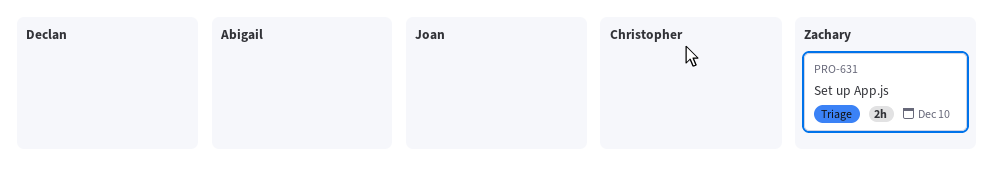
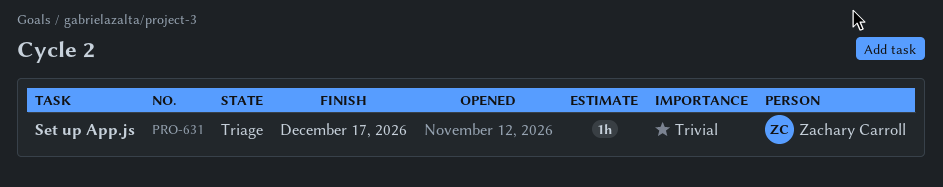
PRO-631, estimate: 2h -> 1h
PRO-631, due: Dec 10 -> Dec 17

